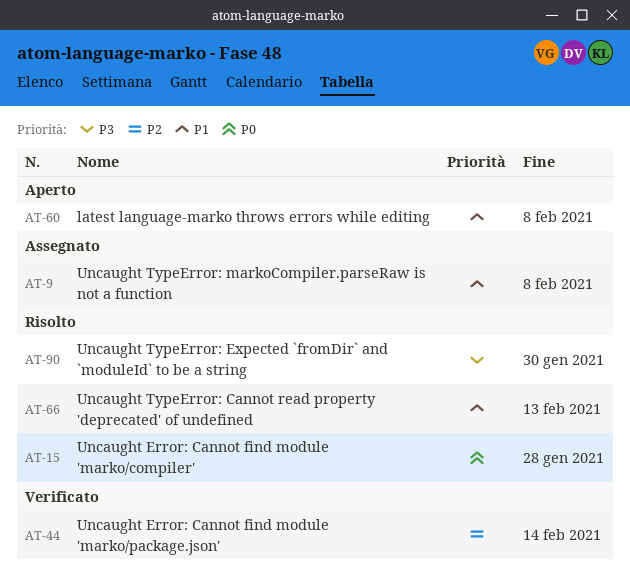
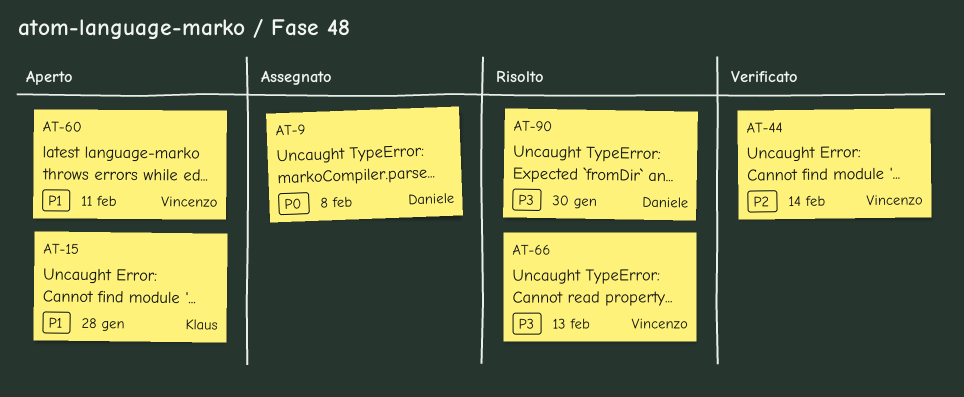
AT-9, priority: P1 -> P0
AT-15, status: Risolto -> Aperto
AT-15, priority: P0 -> P1
AT-60, due: Feb 8 -> Feb 11
AT-66, priority: P1 -> P3

